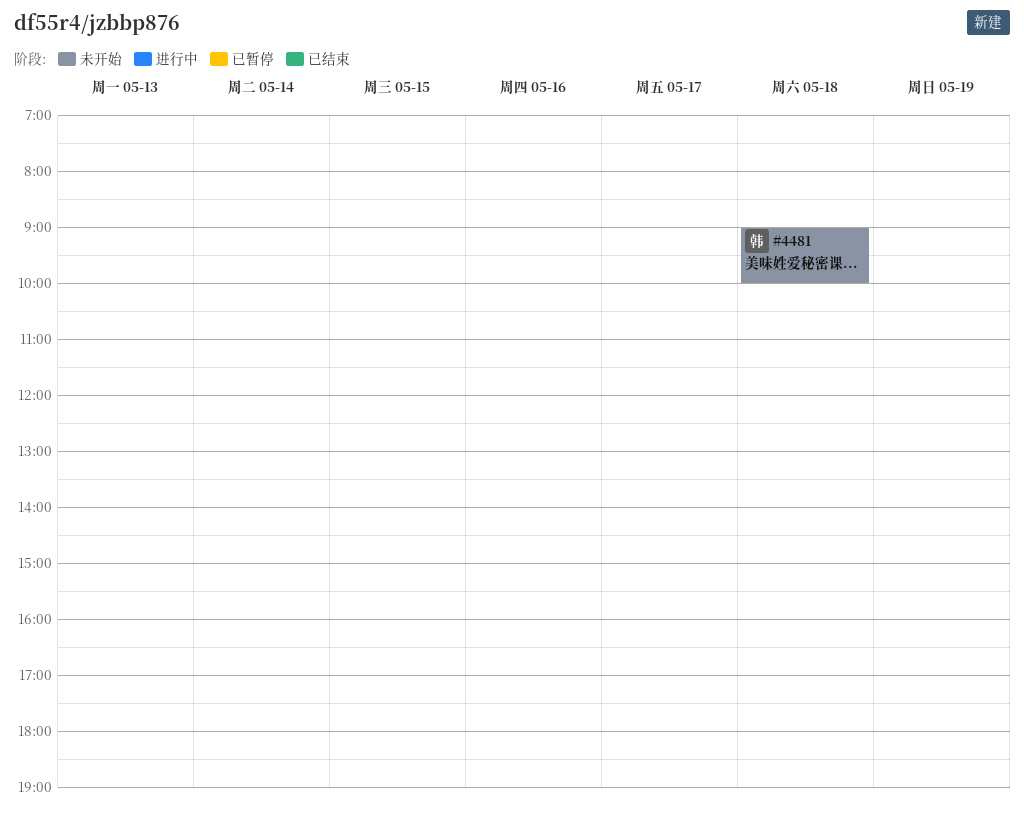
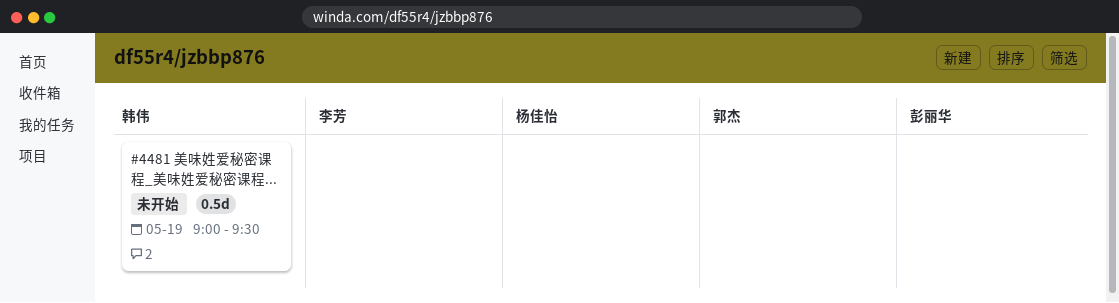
#4481, day: May 18 -> May 19
#4481, ends: 10:00 -> 09:30

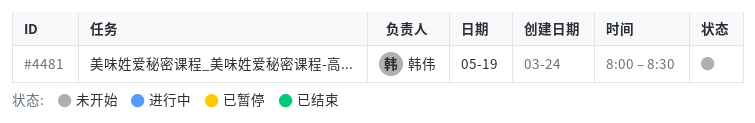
#4481, begins: 09:00 -> 08:00
#4481, ends: 09:30 -> 08:30

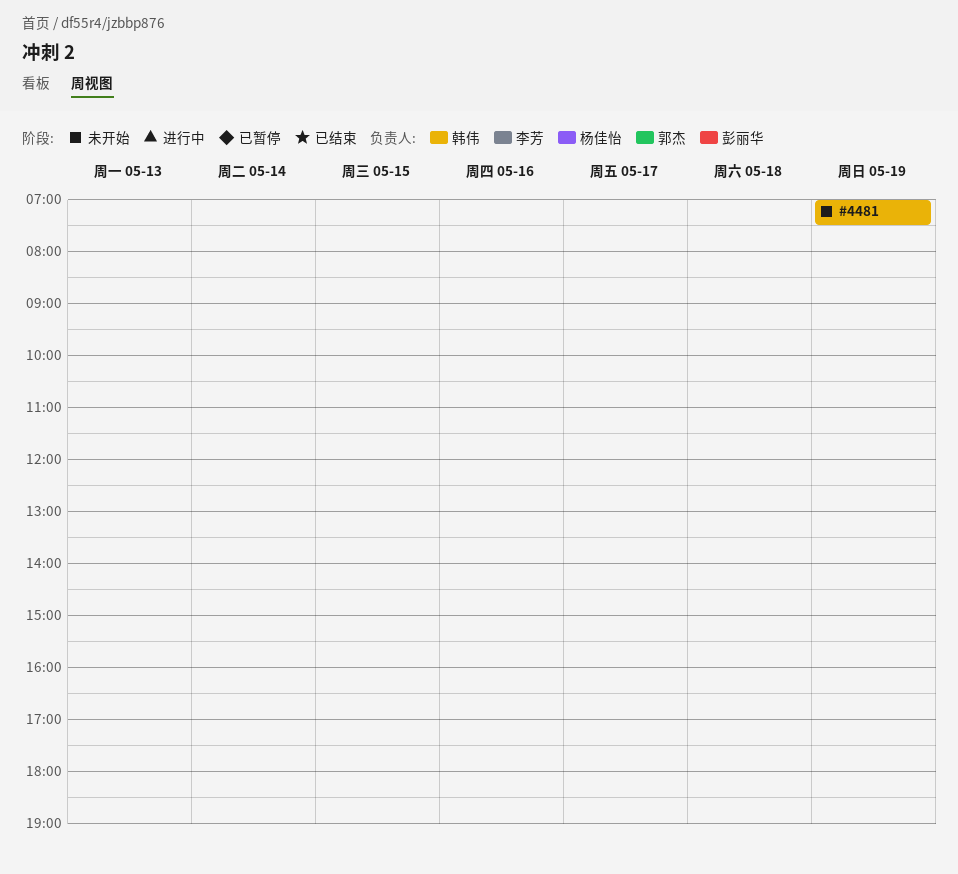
#4481, begins: 08:00 -> 07:00
#4481, ends: 08:30 -> 07:30

